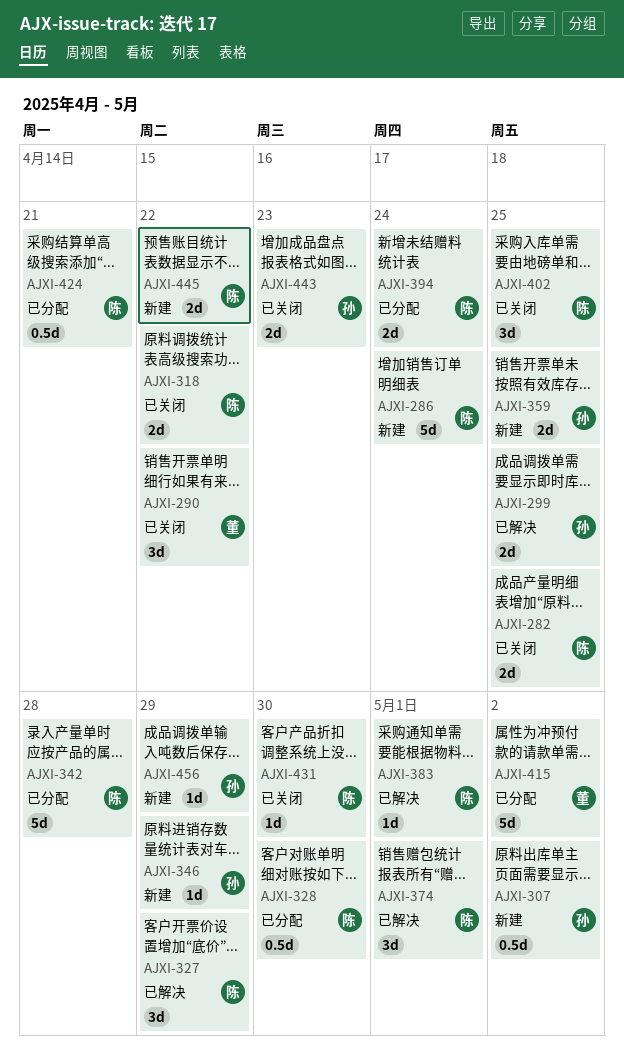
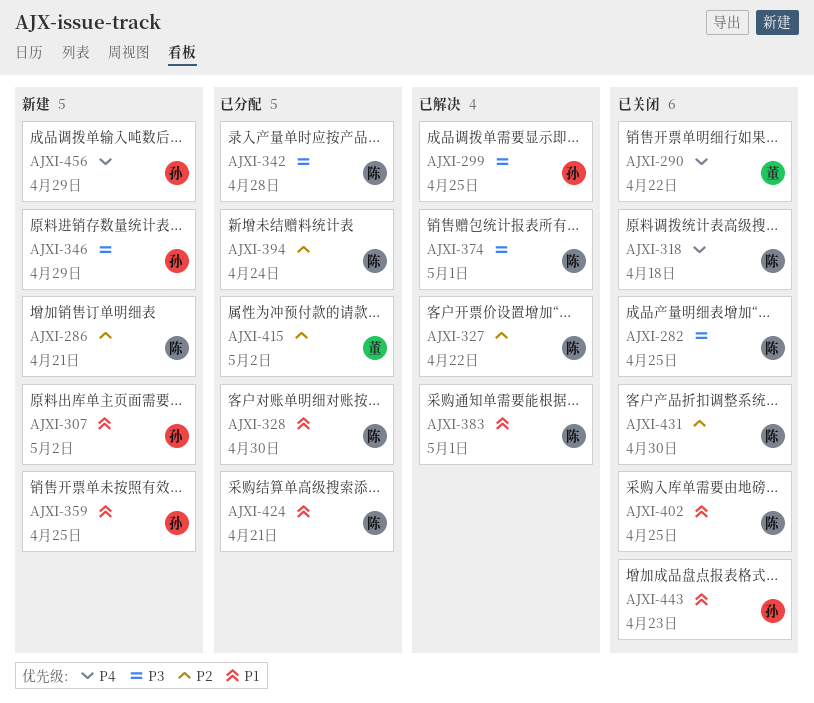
AJXI-286, due: Apr 24 -> Apr 21
AJXI-318, due: Apr 22 -> Apr 18
AJXI-327, due: Apr 29 -> Apr 22
AJXI-445: present -> none

